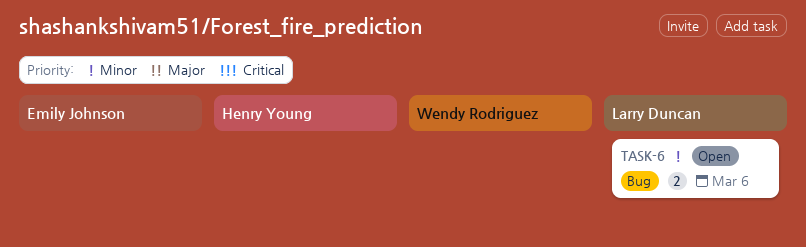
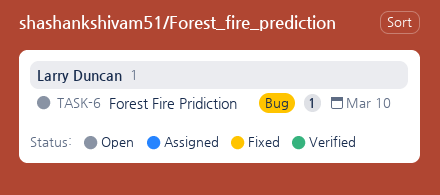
TASK-6, estimate: 2 -> 1
TASK-6, due: Mar 6 -> Mar 10

